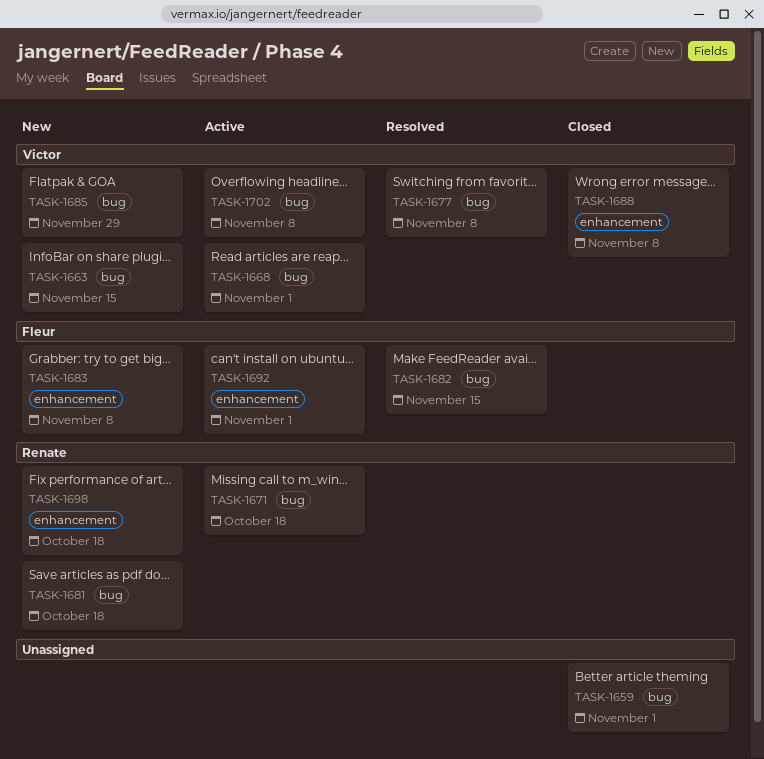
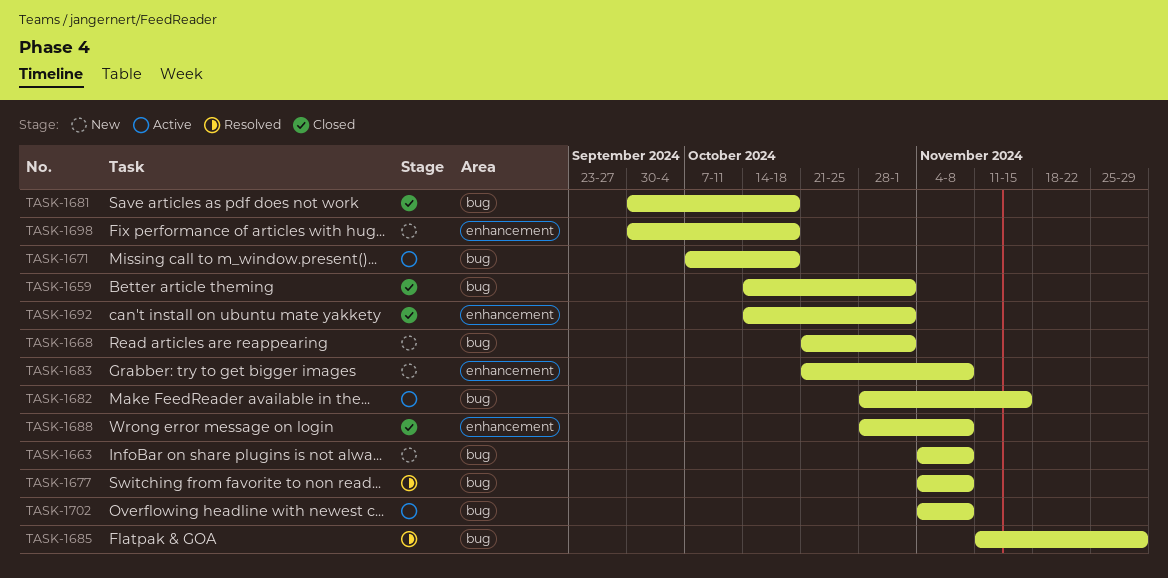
TASK-1663, due: Nov 15 -> Nov 8
TASK-1668, status: Active -> New
TASK-1681, status: New -> Closed
TASK-1682, status: Resolved -> Active
TASK-1685, status: New -> Resolved
TASK-1692, status: Active -> Closed

